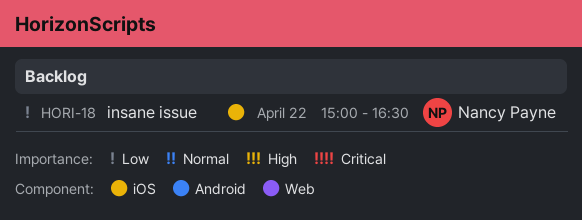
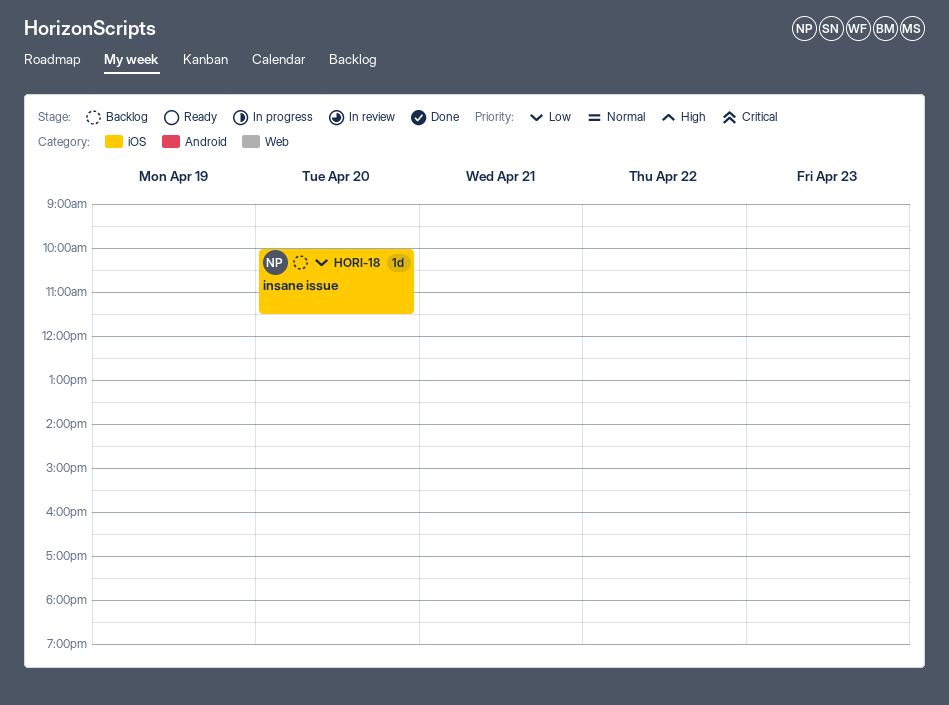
HORI-18, day: Apr 22 -> Apr 20
HORI-18, begins: 15:00 -> 10:00
HORI-18, ends: 16:30 -> 11:30

